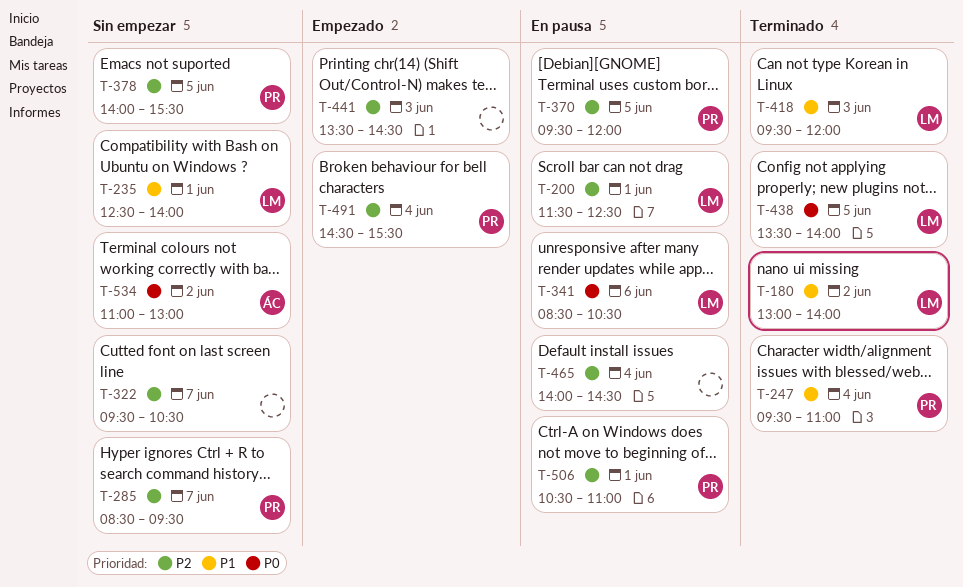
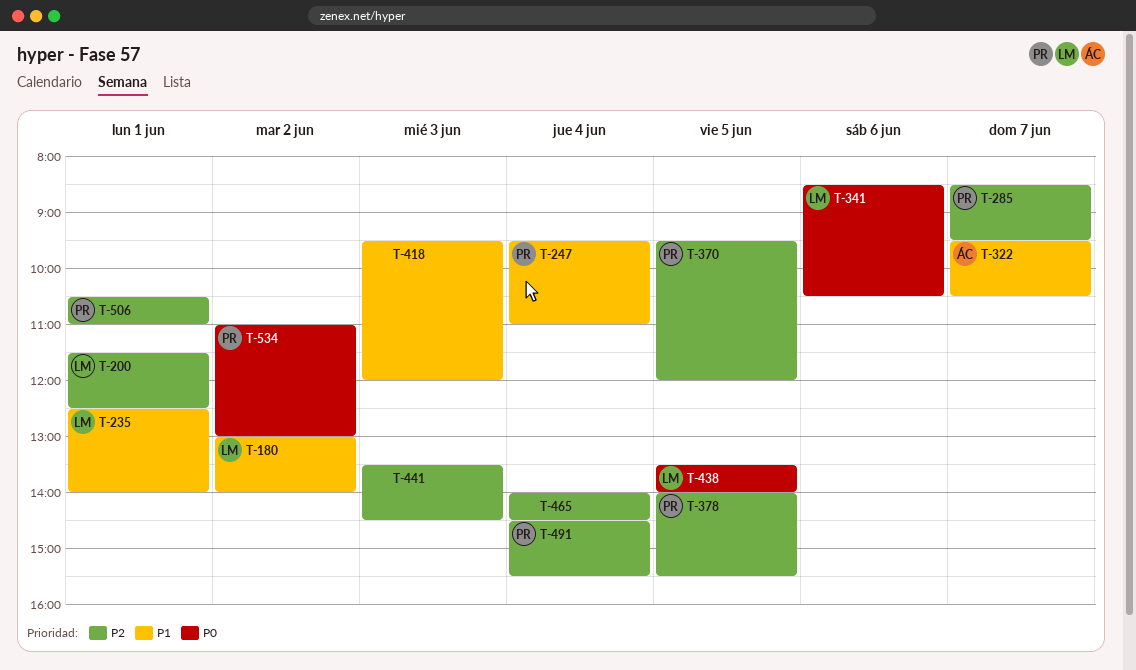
T-322, owner: none -> ÁC
T-322, priority: P2 -> P1
T-418, owner: LM -> none
T-534, owner: ÁC -> PR

